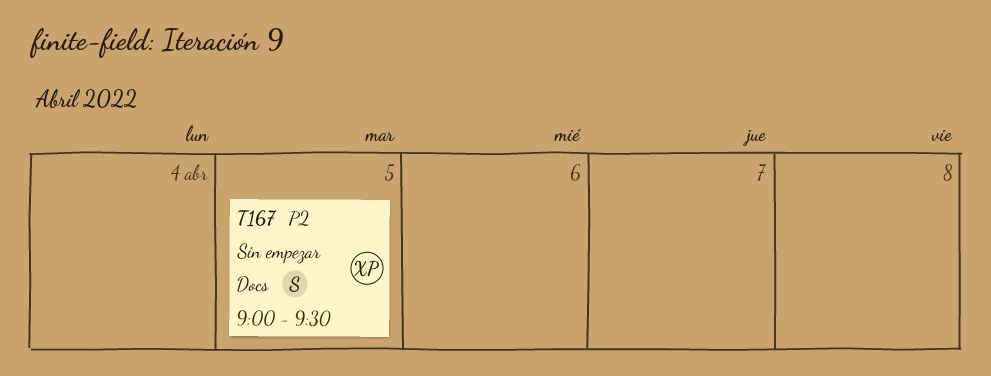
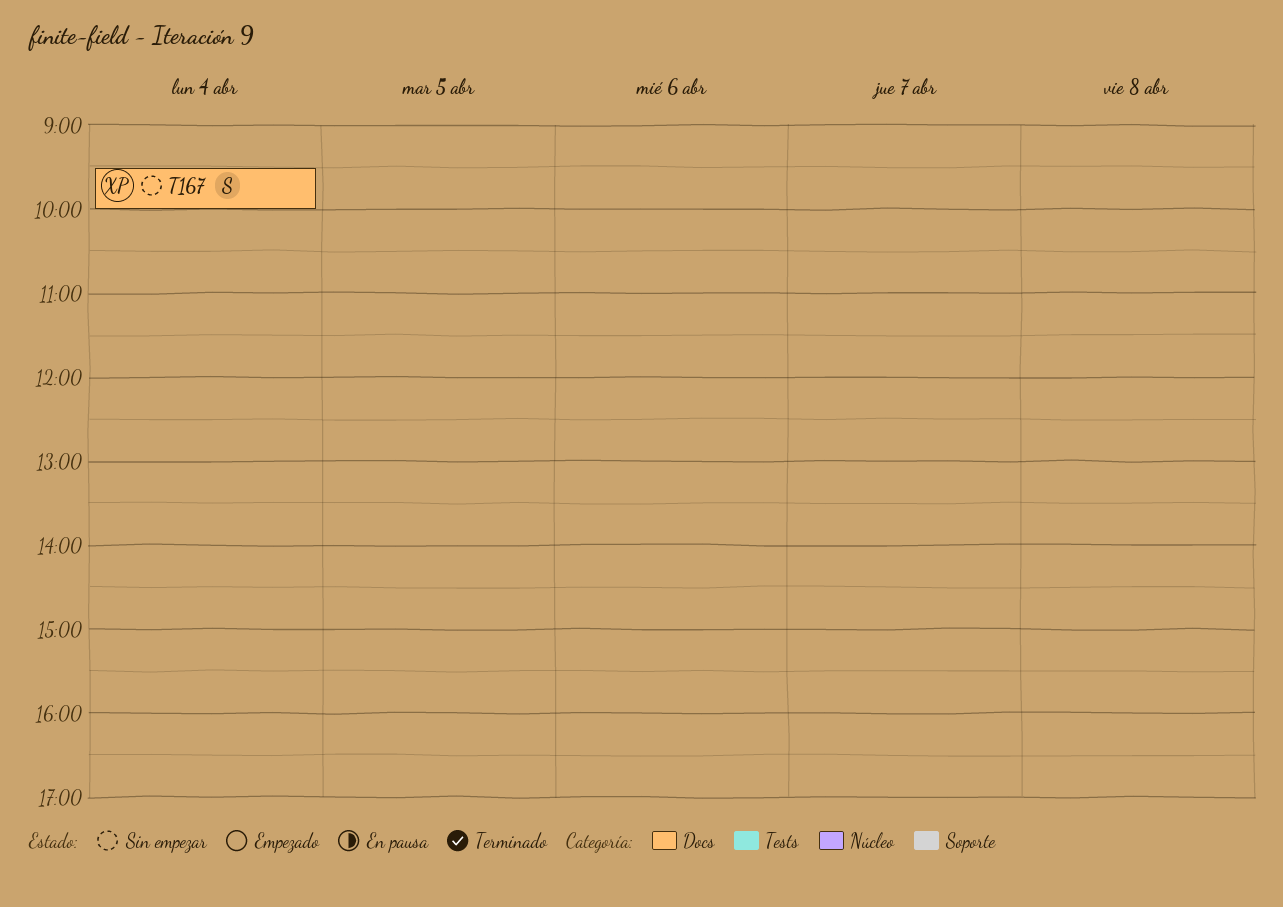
T167, day: Apr 5 -> Apr 4
T167, begins: 09:00 -> 09:30
T167, ends: 09:30 -> 10:00

